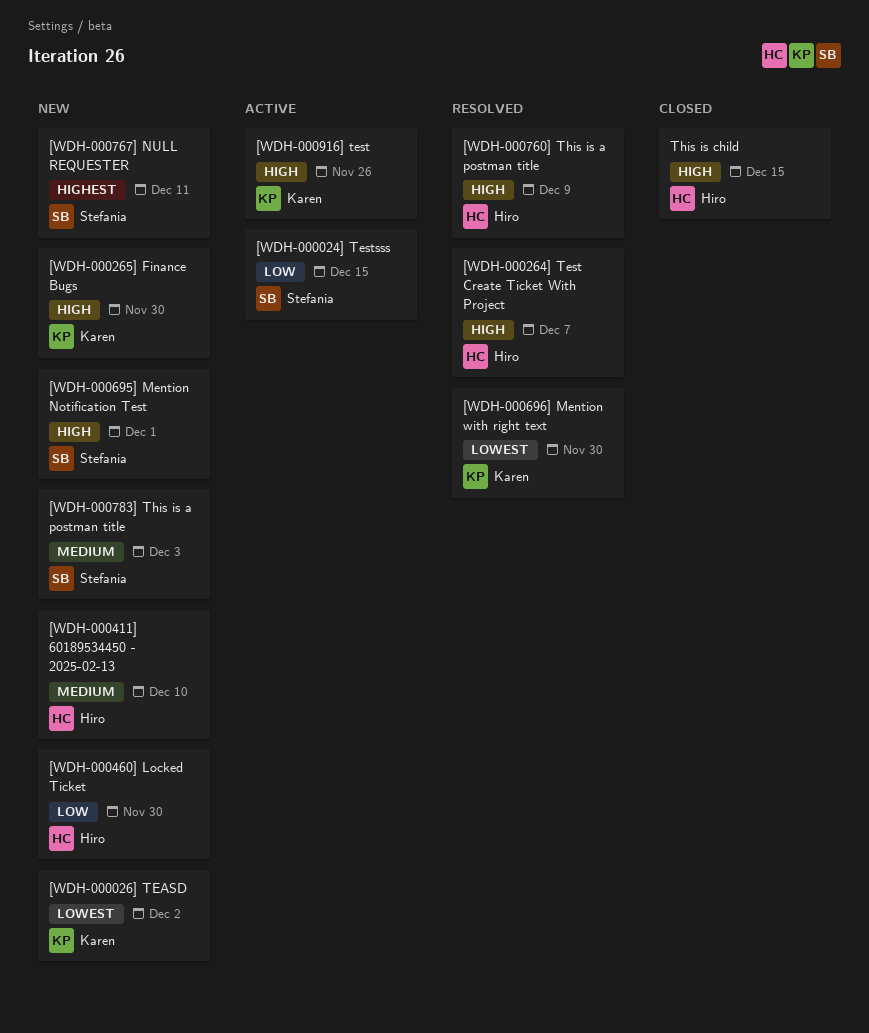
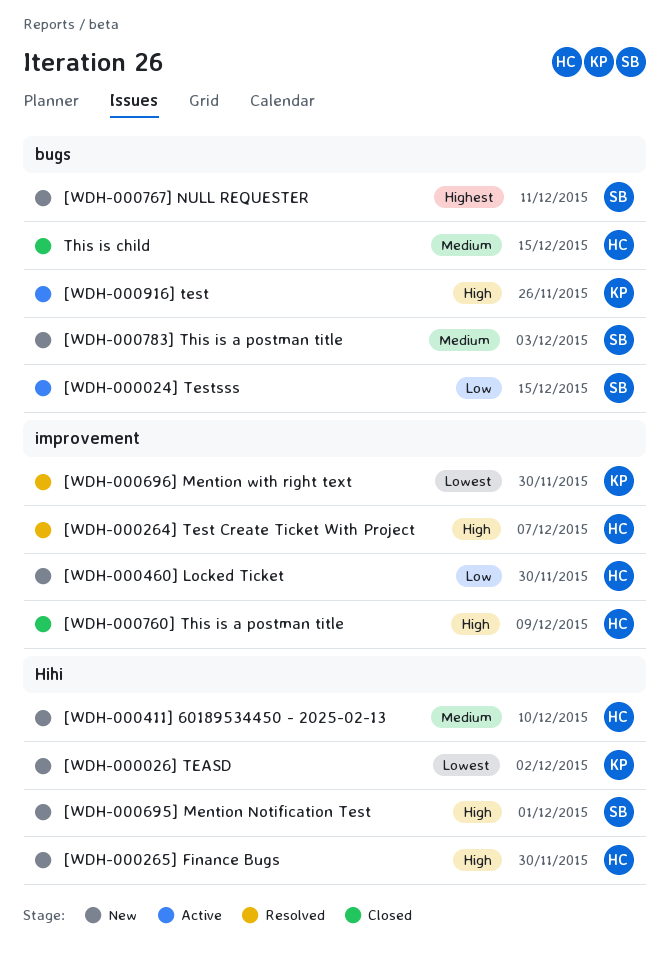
[WDH-000265] Finance Bugs, owner: Karen -> Hiro
[WDH-000760] This is a postman title, status: Resolved -> Closed
This is child, priority: High -> Medium

